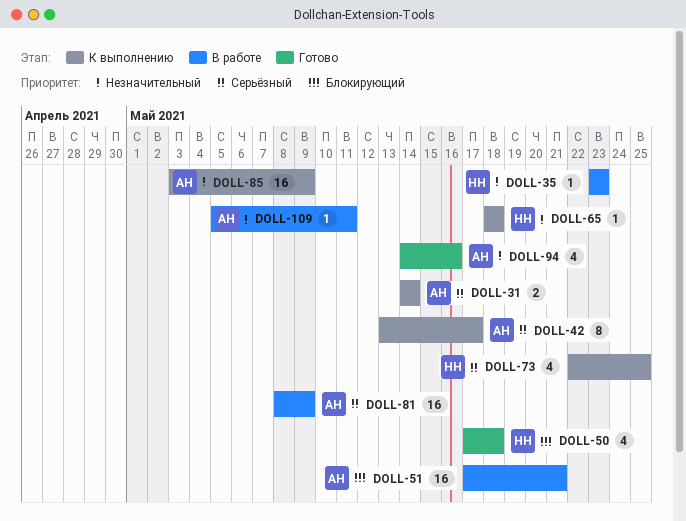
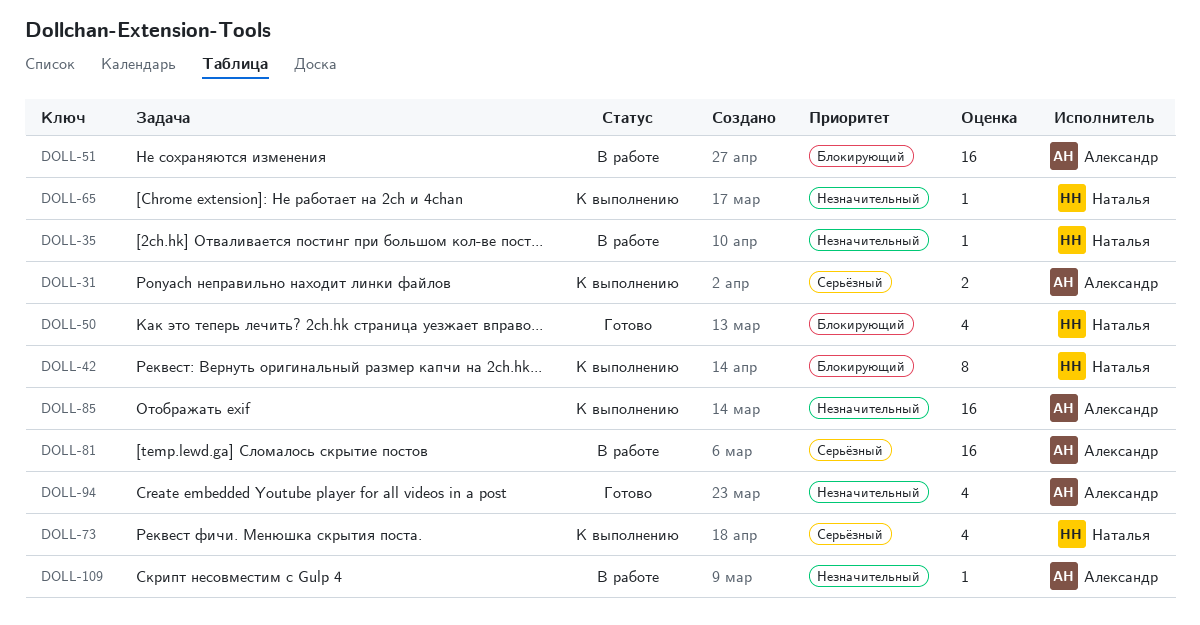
DOLL-42, owner: Александр -> Наталья
DOLL-42, priority: Серьёзный -> Блокирующий

